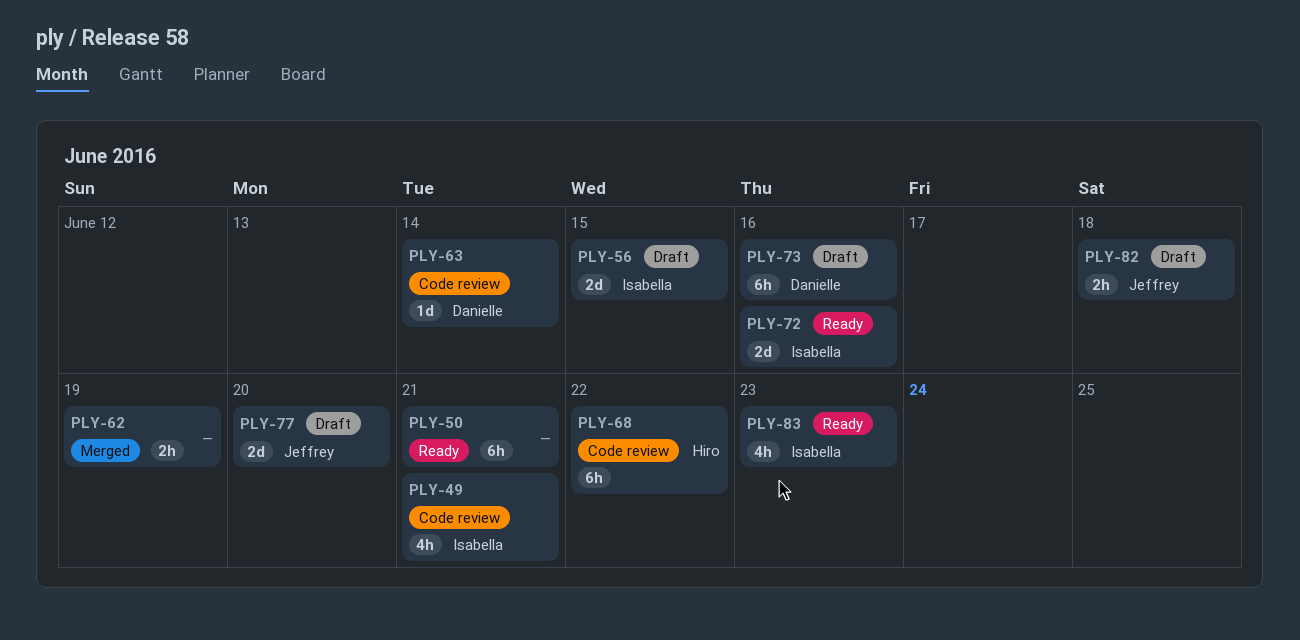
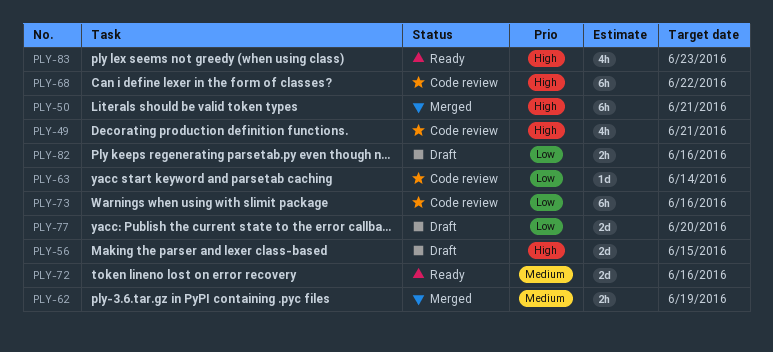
PLY-50, status: Ready -> Merged
PLY-73, status: Draft -> Code review
PLY-82, due: Jun 18 -> Jun 16

